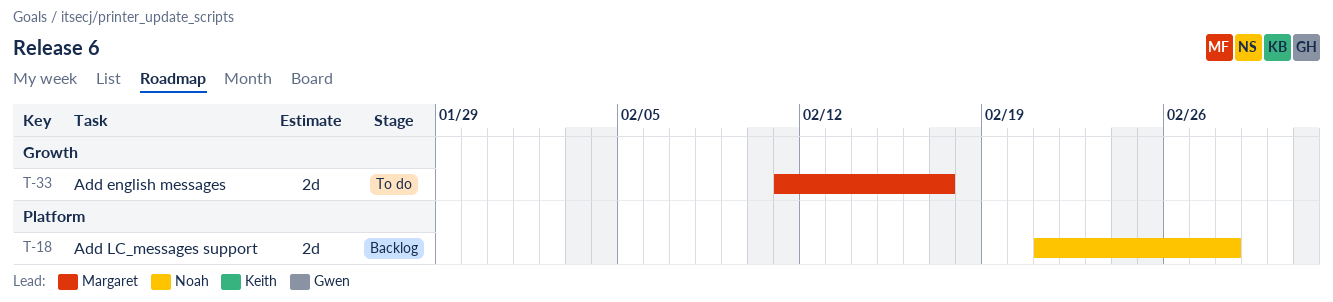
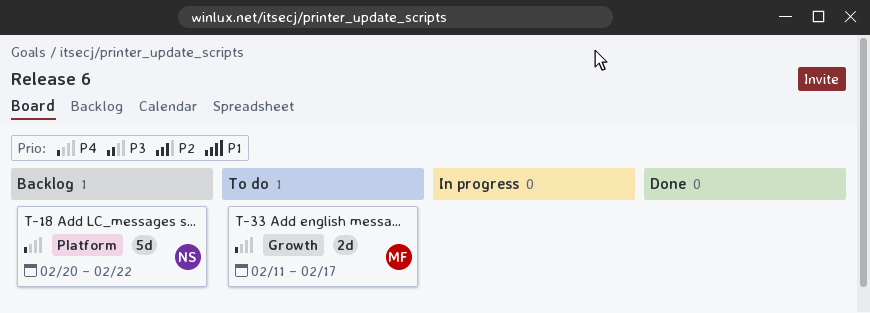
T-18, estimate: 2d -> 5d
T-18, start: Feb 21 -> Feb 20
T-18, due: Feb 28 -> Feb 22

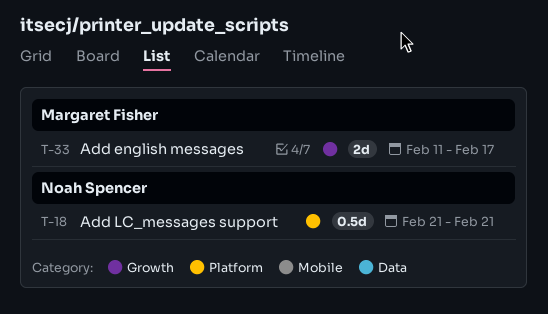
T-18, estimate: 5d -> 0.5d
T-18, start: Feb 20 -> Feb 21
T-18, due: Feb 22 -> Feb 21

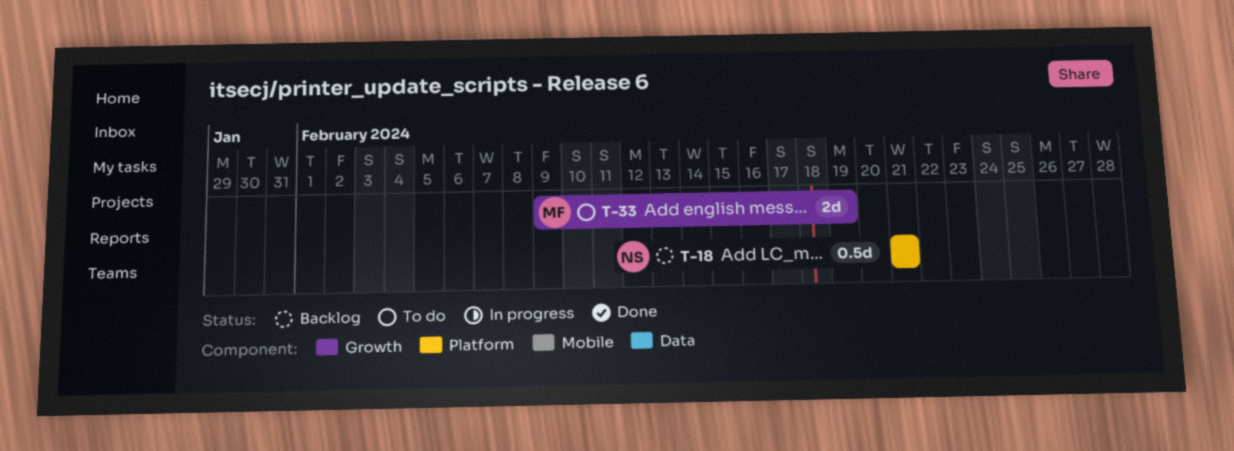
T-33, start: Feb 11 -> Feb 9
T-33, due: Feb 17 -> Feb 19

